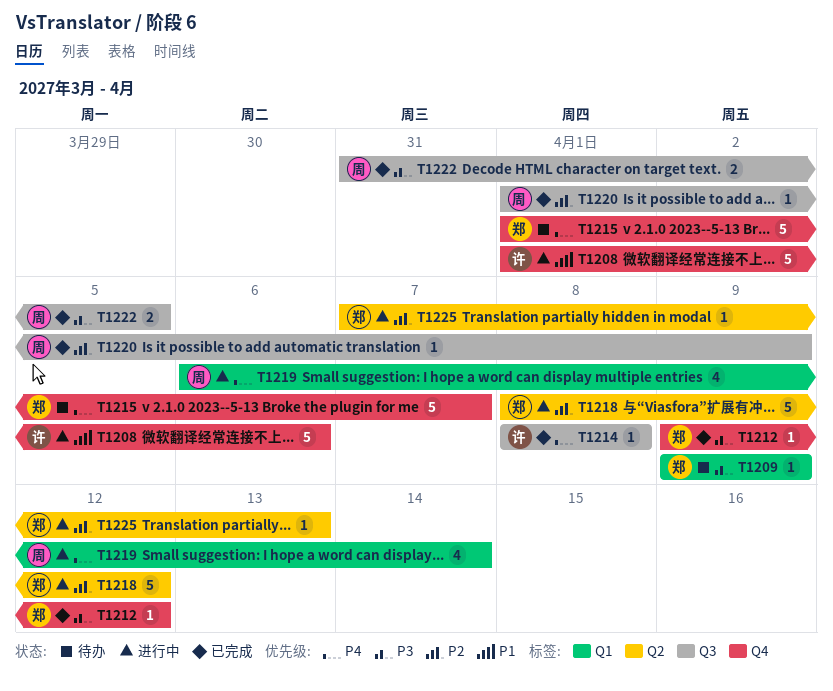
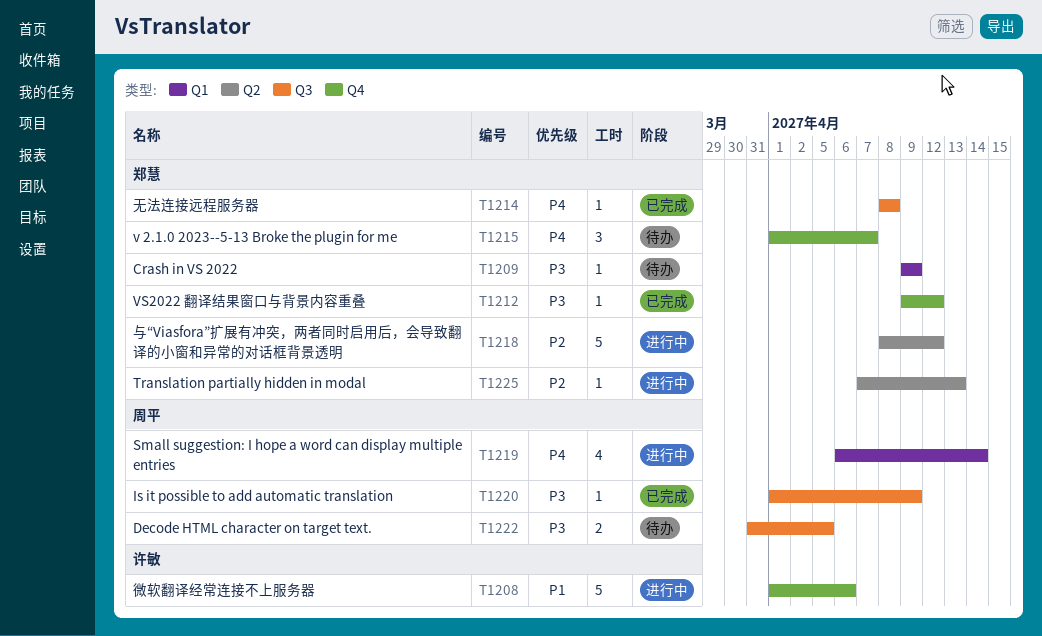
T1214, owner: 许敏 -> 郑慧
T1215, estimate: 5 -> 3
T1220, priority: P2 -> P3
T1222, status: 已完成 -> 待办

